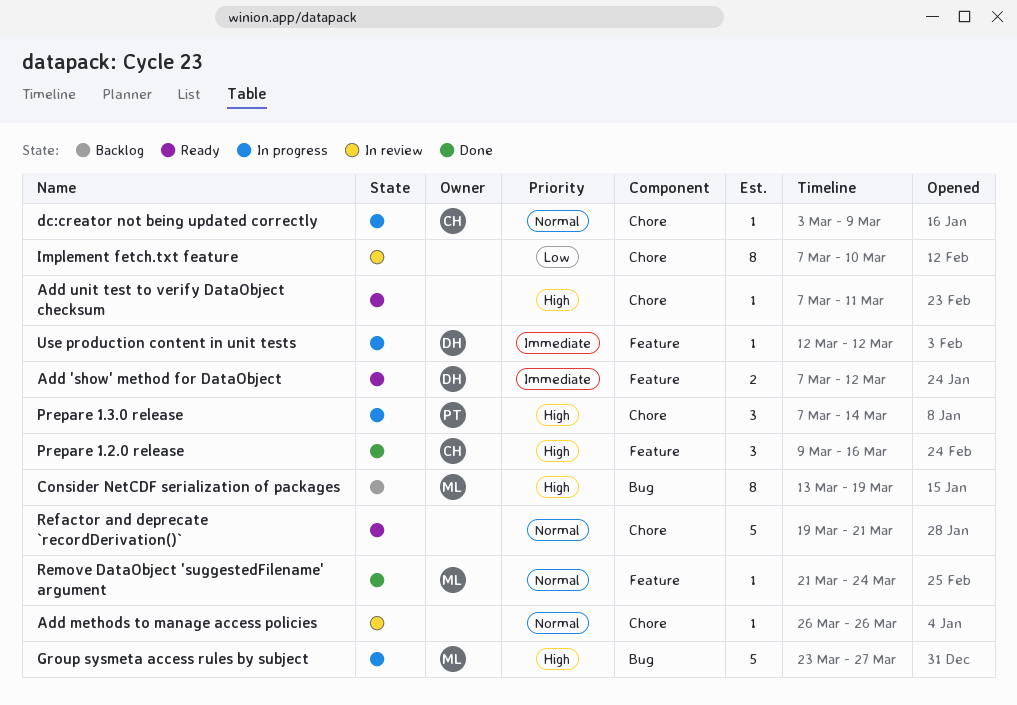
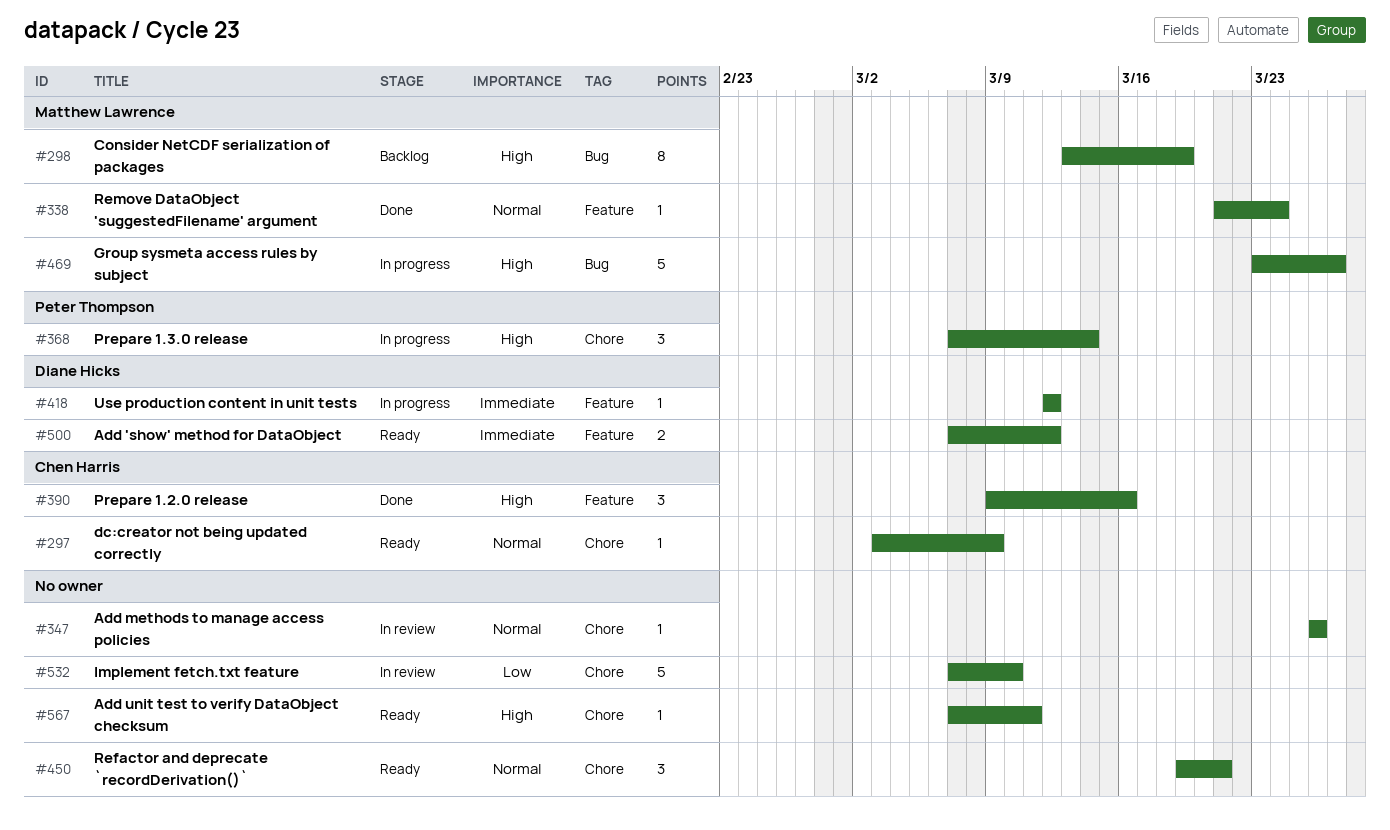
dc:creator not being updated correctly, status: In progress -> Ready
Implement fetch.txt feature, estimate: 8 -> 5
Refactor and deprecate `recordDerivation()`, estimate: 5 -> 3

